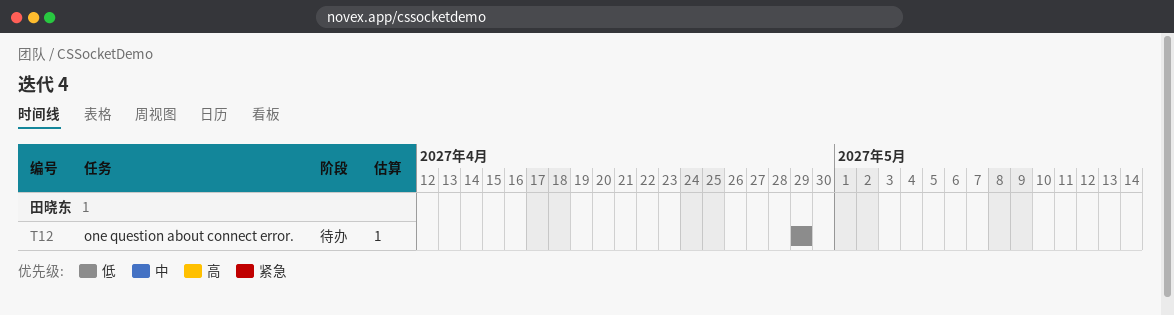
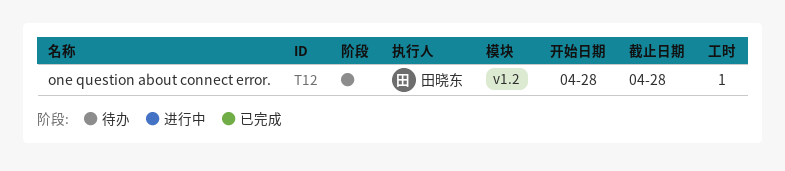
T12, start: Apr 29 -> Apr 28
T12, due: Apr 29 -> Apr 28

